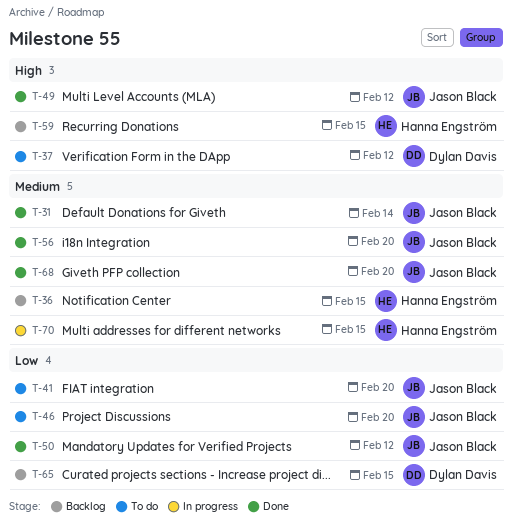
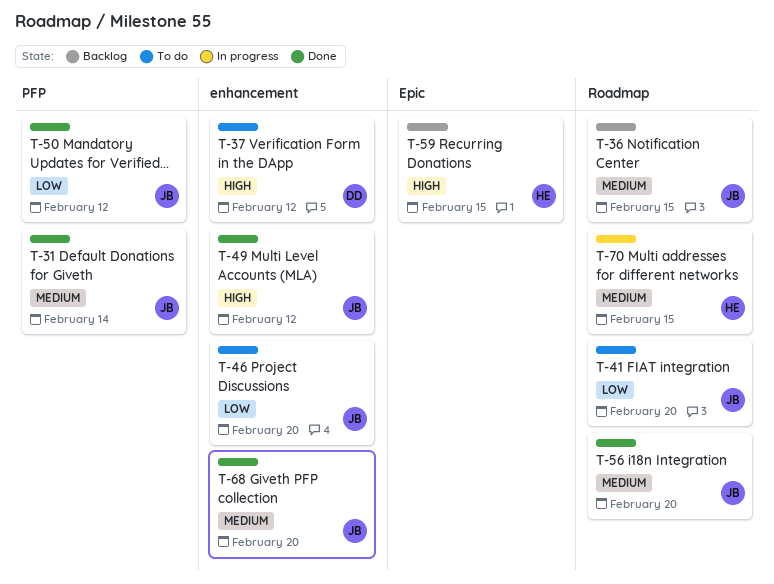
T-36, owner: Hanna Engström -> Jason Black
T-65: present -> none

